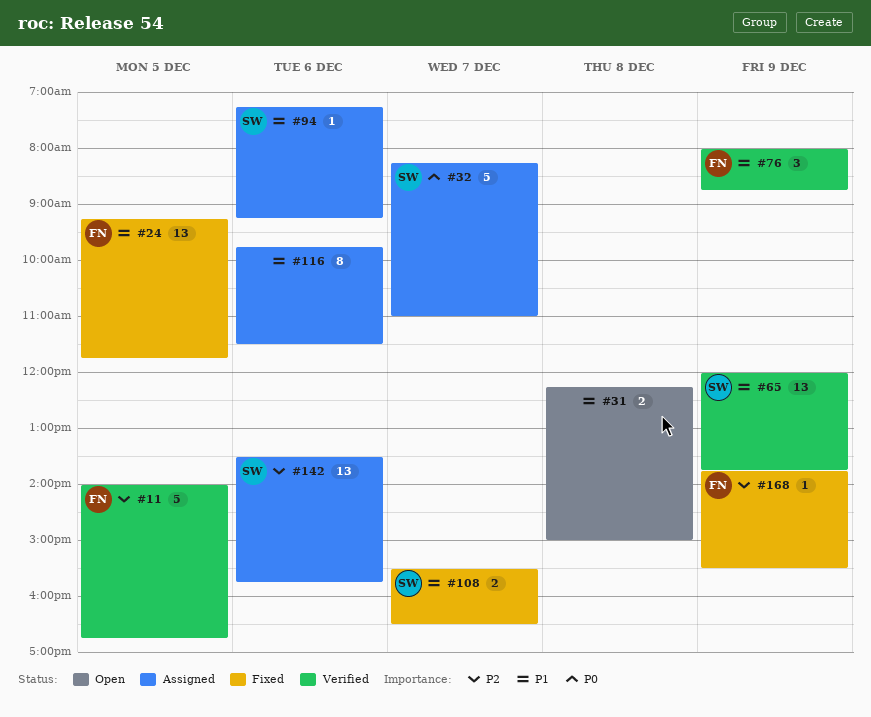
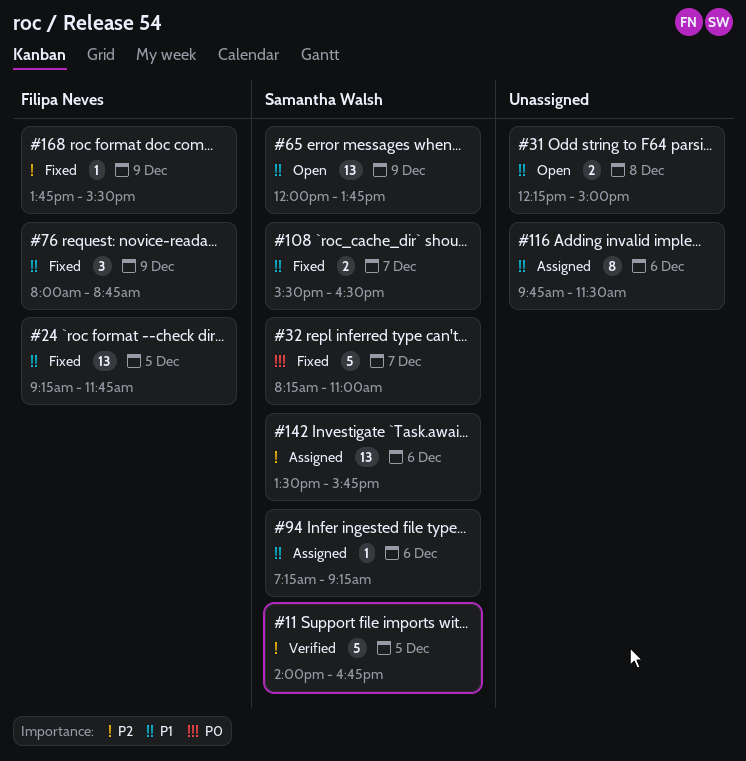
#11, owner: Filipa Neves -> Samantha Walsh
#32, status: Assigned -> Fixed
#65, status: Verified -> Open
#76, status: Verified -> Fixed

